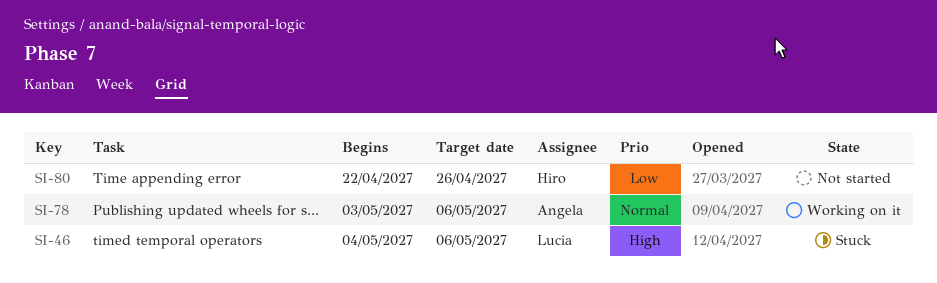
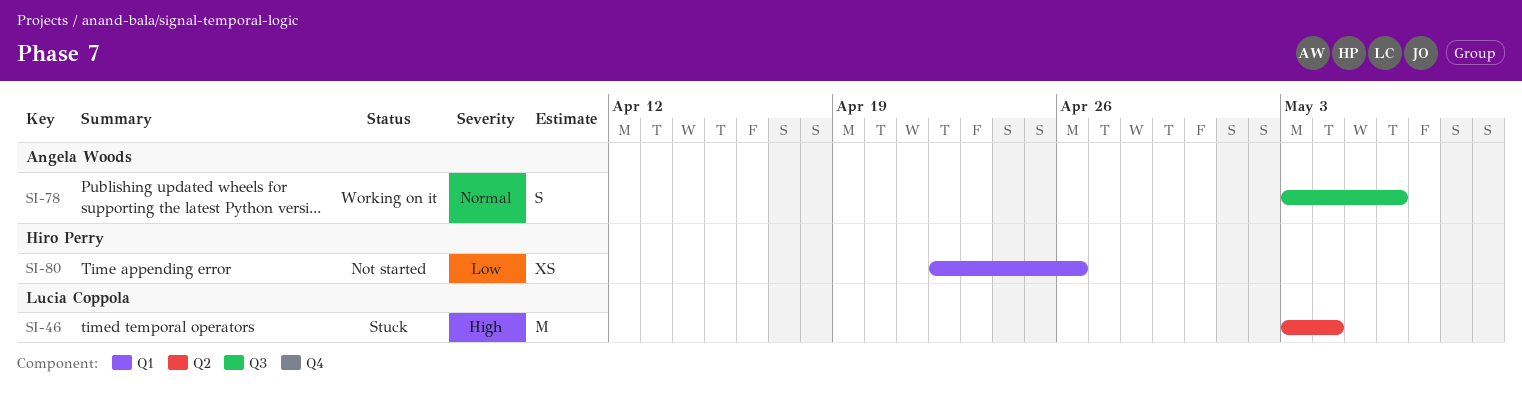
SI-46, start: May 4 -> May 3
SI-46, due: May 6 -> May 4

